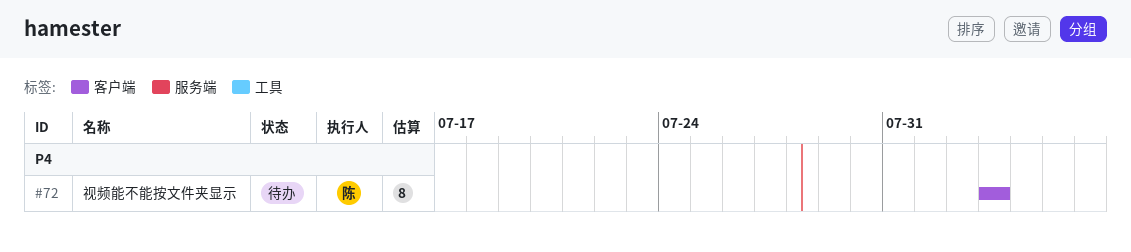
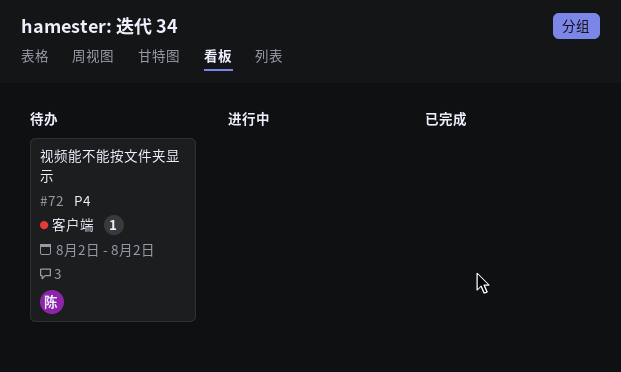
#72, estimate: 8 -> 1
#72, start: Aug 3 -> Aug 2
#72, due: Aug 3 -> Aug 2

